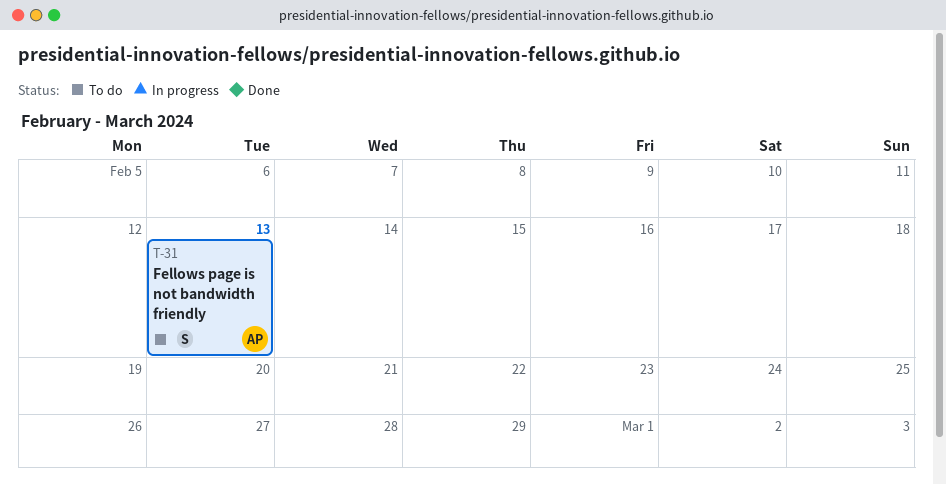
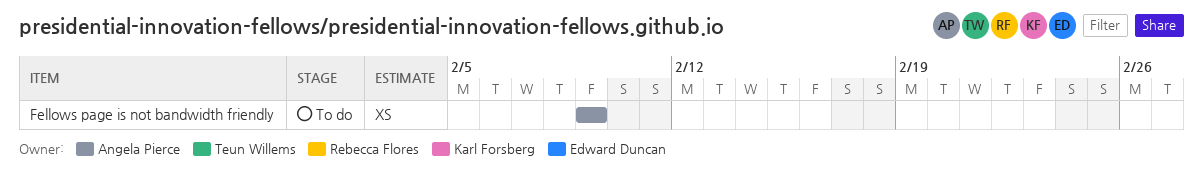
Fellows page is not bandwidth friendly, estimate: S -> XS
Fellows page is not bandwidth friendly, due: Feb 13 -> Feb 9

